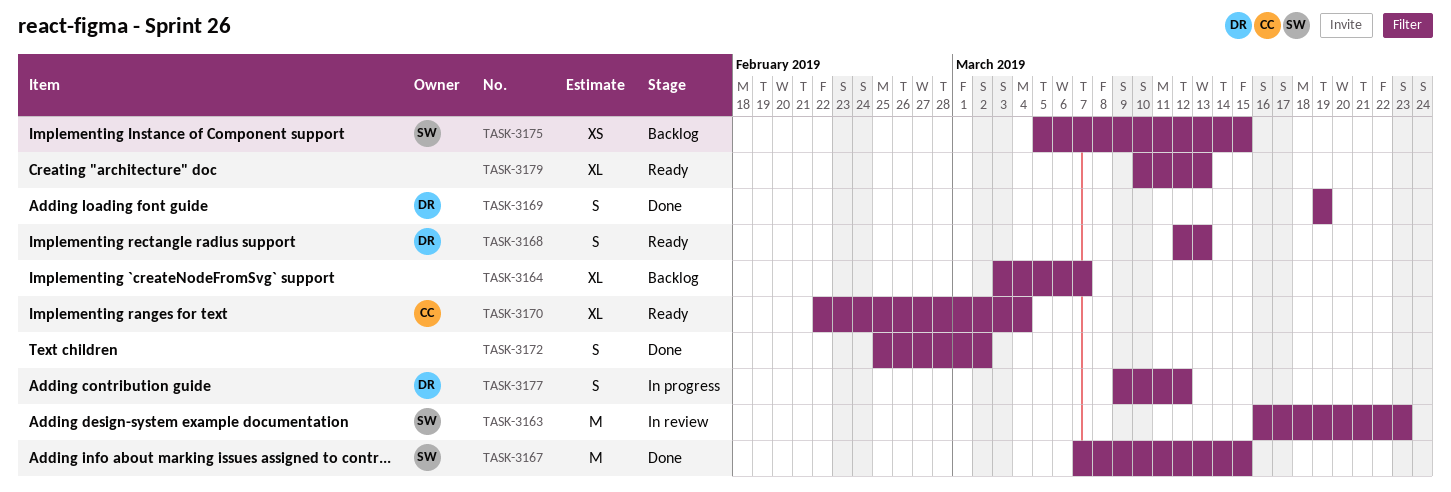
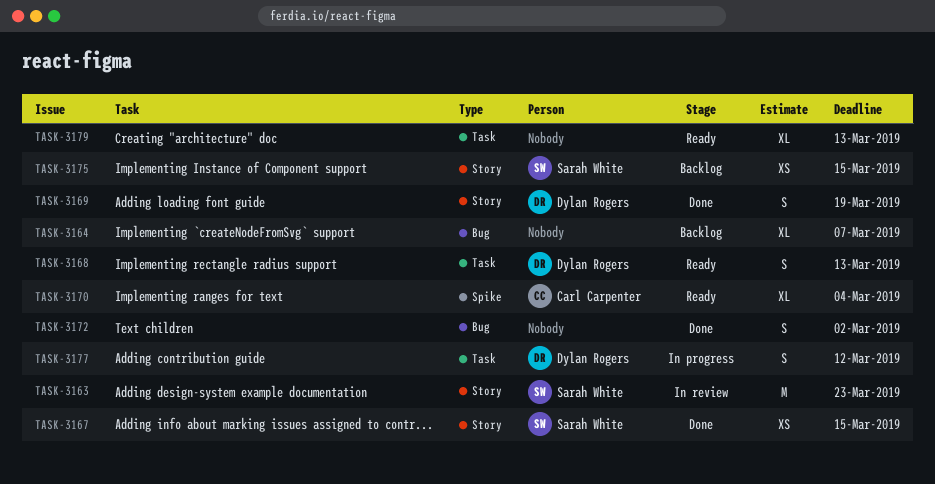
TASK-3167, estimate: M -> XS

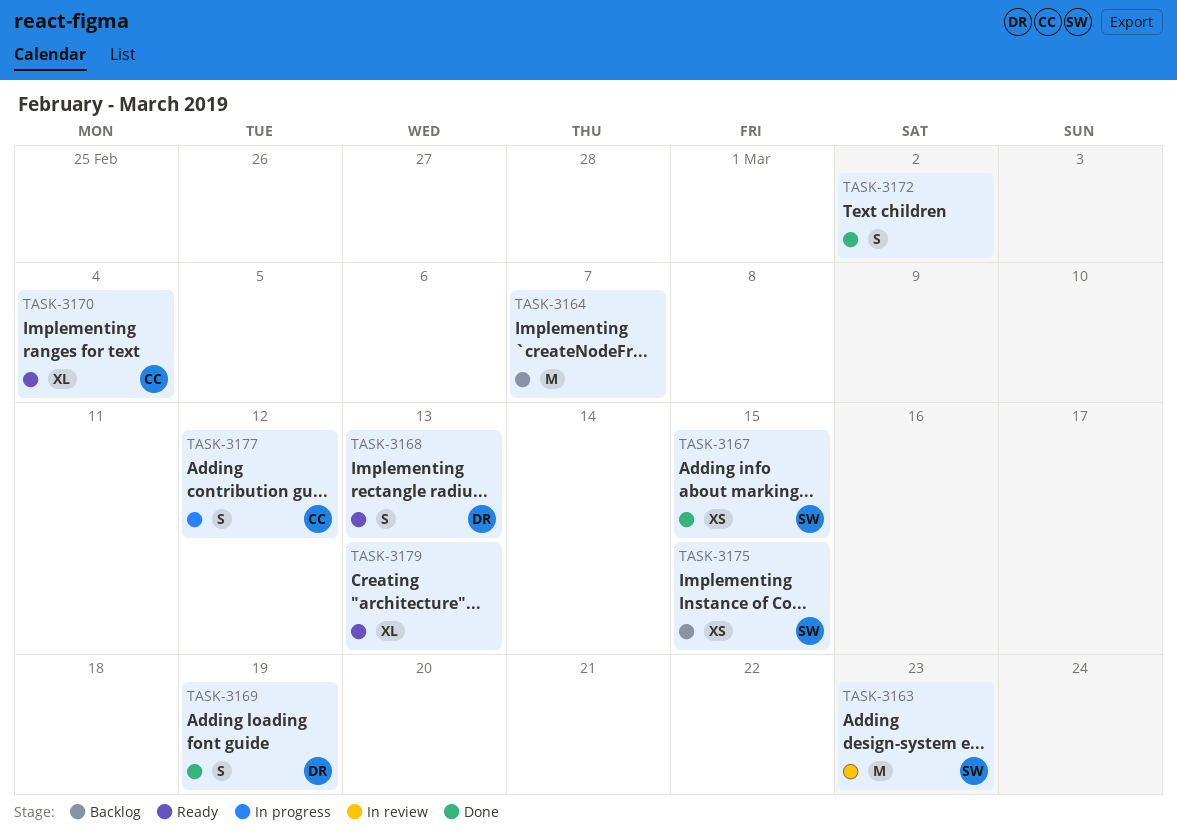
TASK-3164, estimate: XL -> M
TASK-3177, owner: Dylan Rogers -> Carl Carpenter

